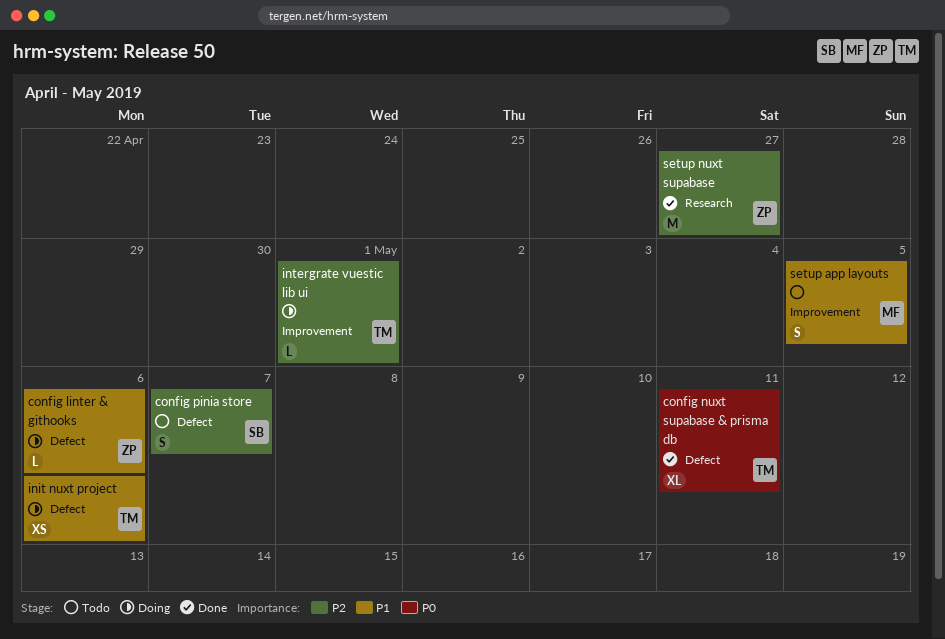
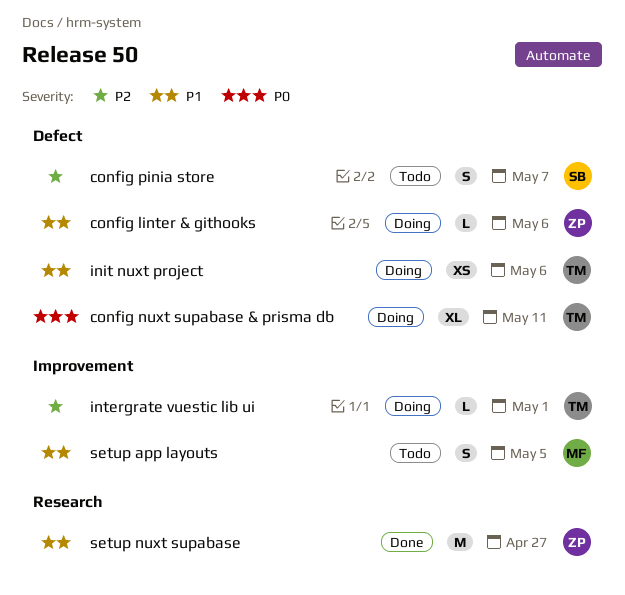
config nuxt supabase & prisma db, status: Done -> Doing
setup nuxt supabase, priority: P2 -> P1

